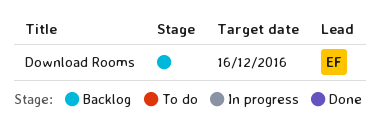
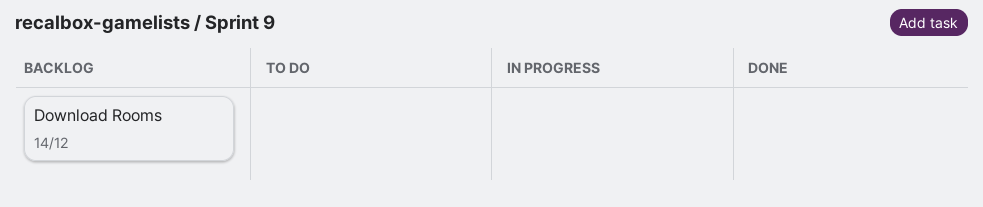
Download Rooms, due: Dec 16 -> Dec 14

